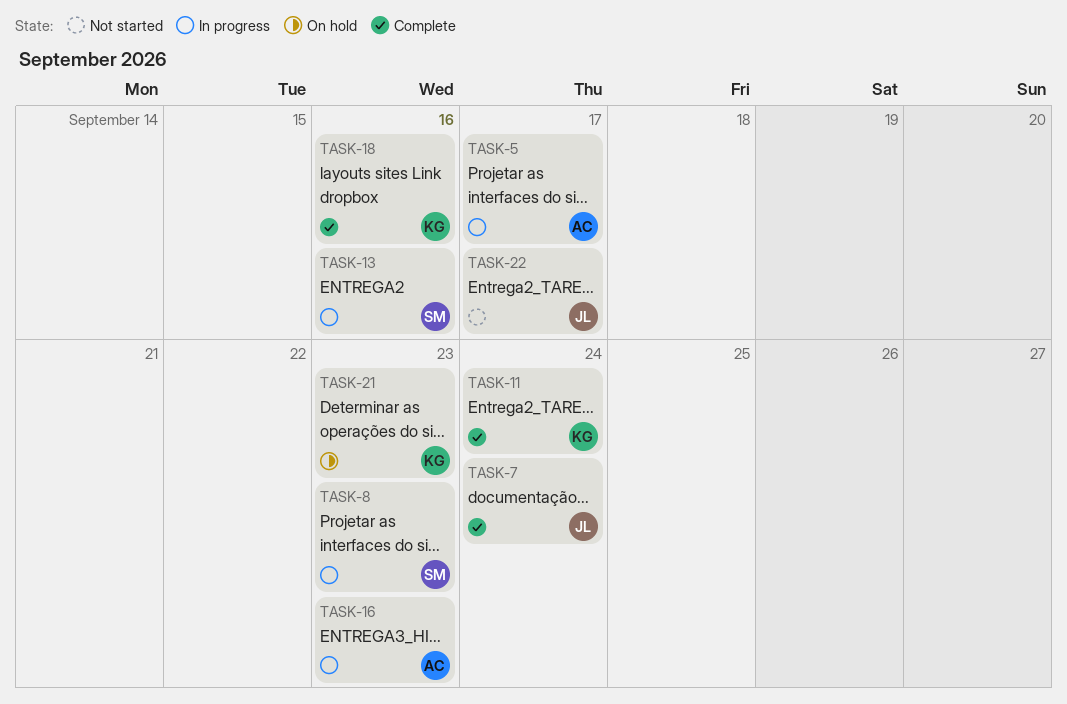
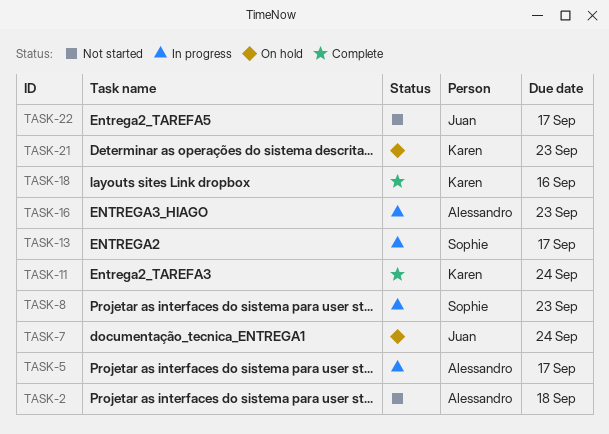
TASK-2: none -> present
TASK-7, status: Complete -> On hold
TASK-13, due: Sep 16 -> Sep 17

